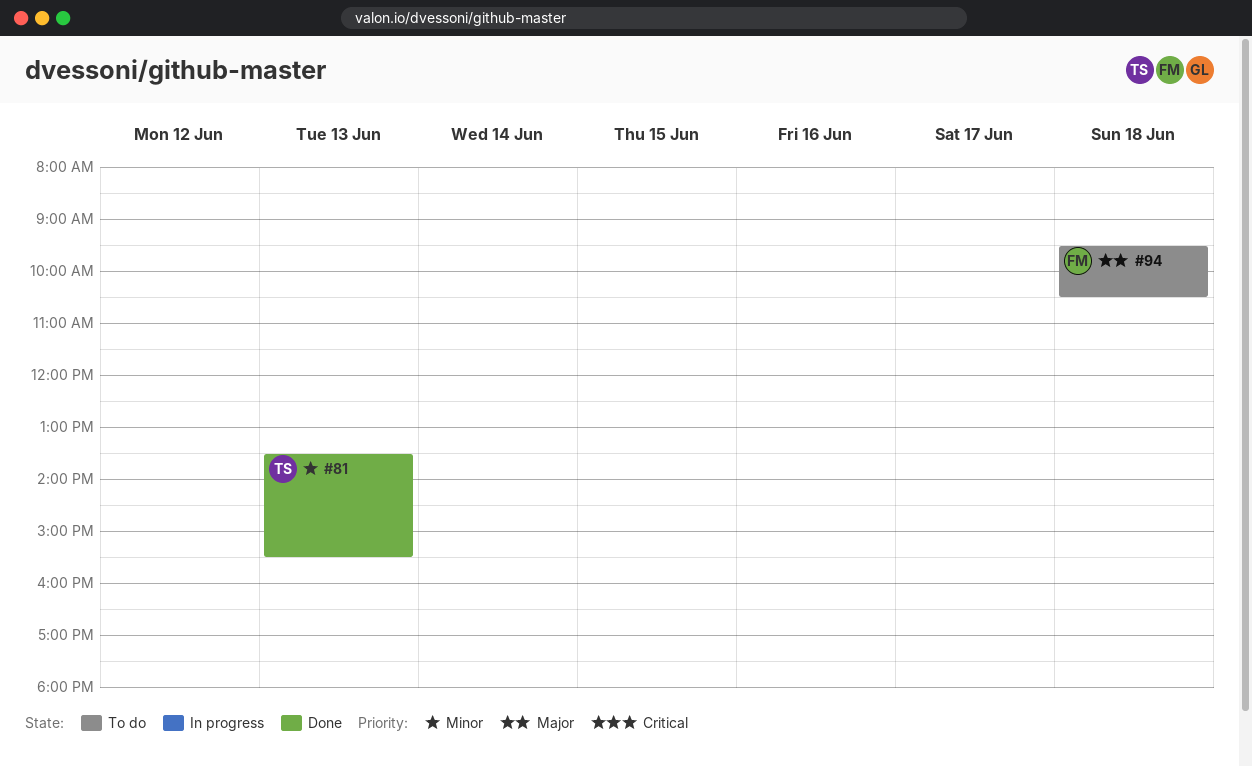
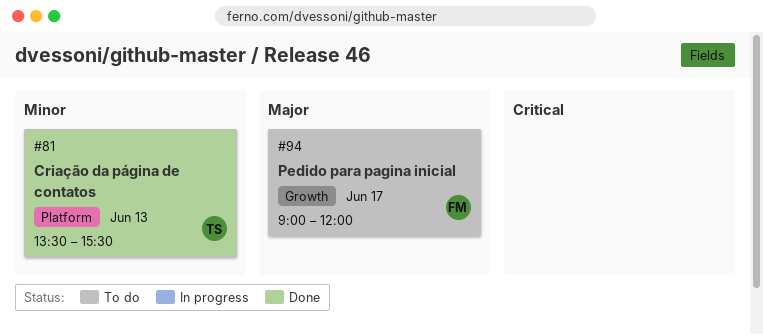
#94, day: Jun 18 -> Jun 17
#94, begins: 09:30 -> 09:00
#94, ends: 10:30 -> 12:00

